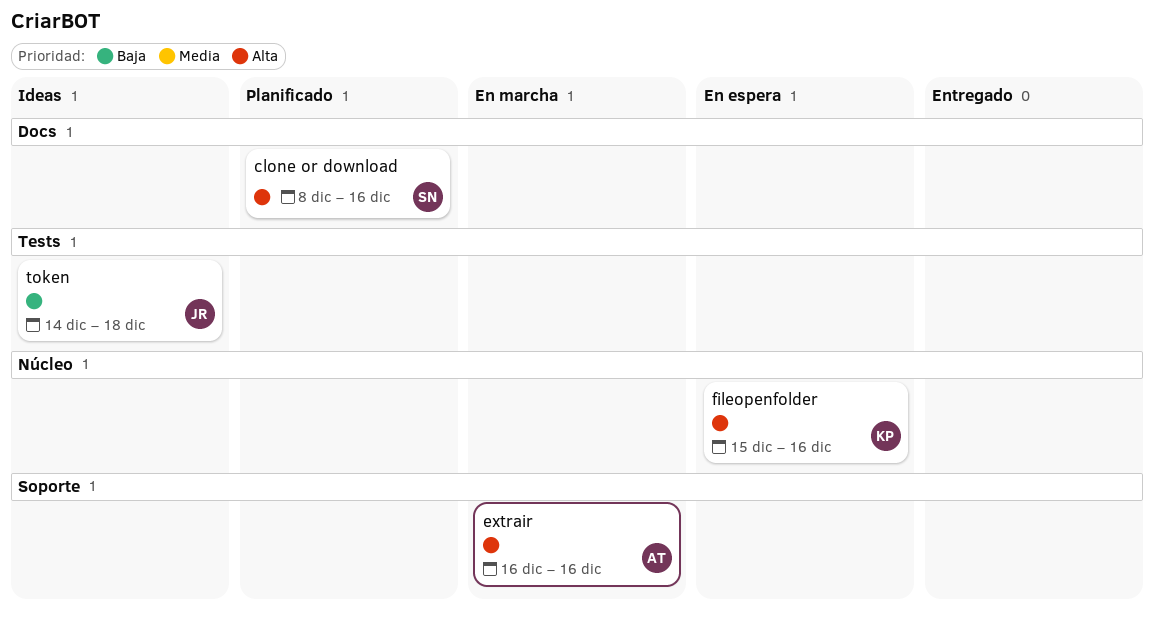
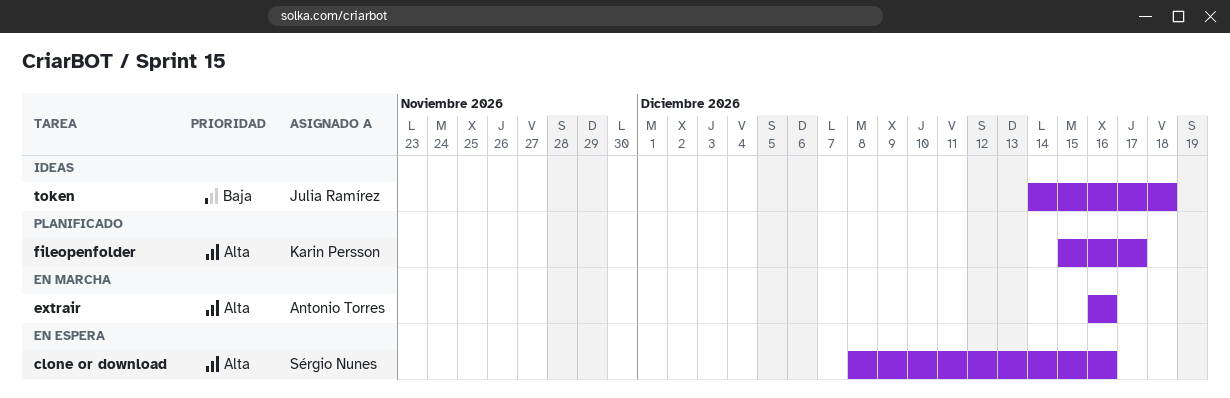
clone or download, status: Planificado -> En espera
fileopenfolder, status: En espera -> Planificado
fileopenfolder, due: Dec 16 -> Dec 17

